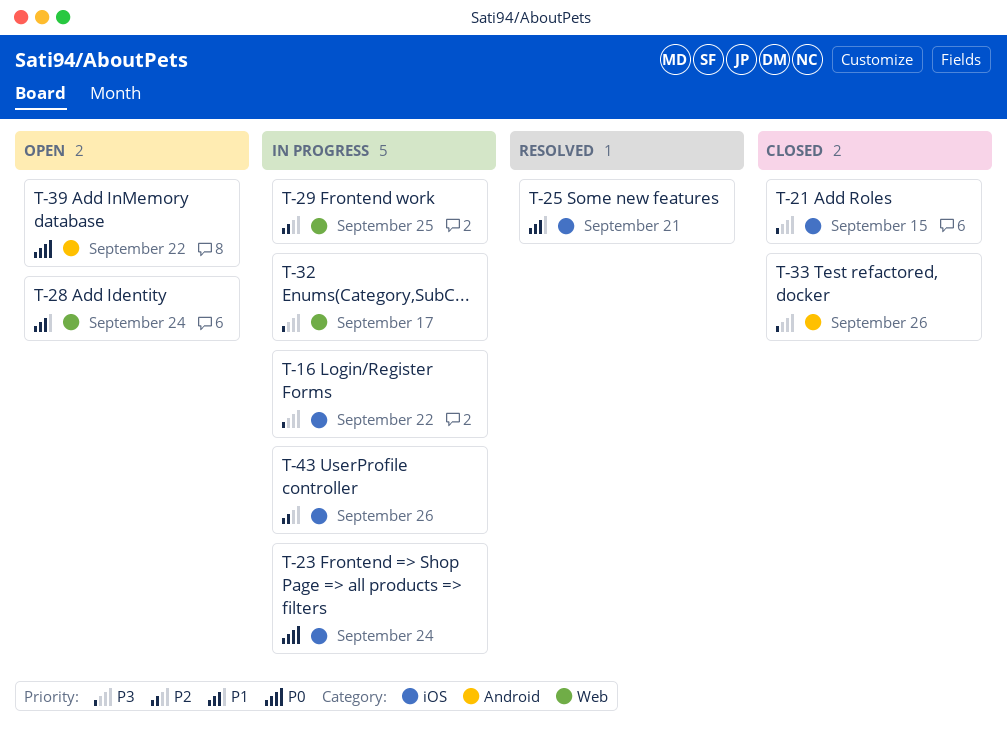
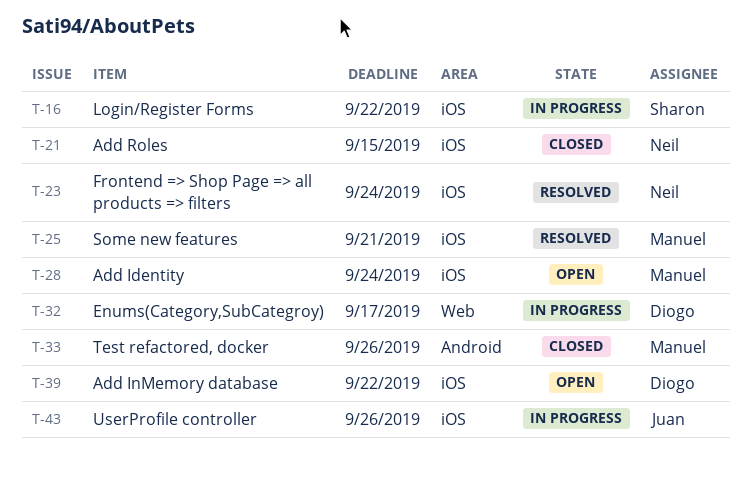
T-23, status: In progress -> Resolved
T-28, label: Web -> iOS
T-29: present -> none
T-39, label: Android -> iOS

